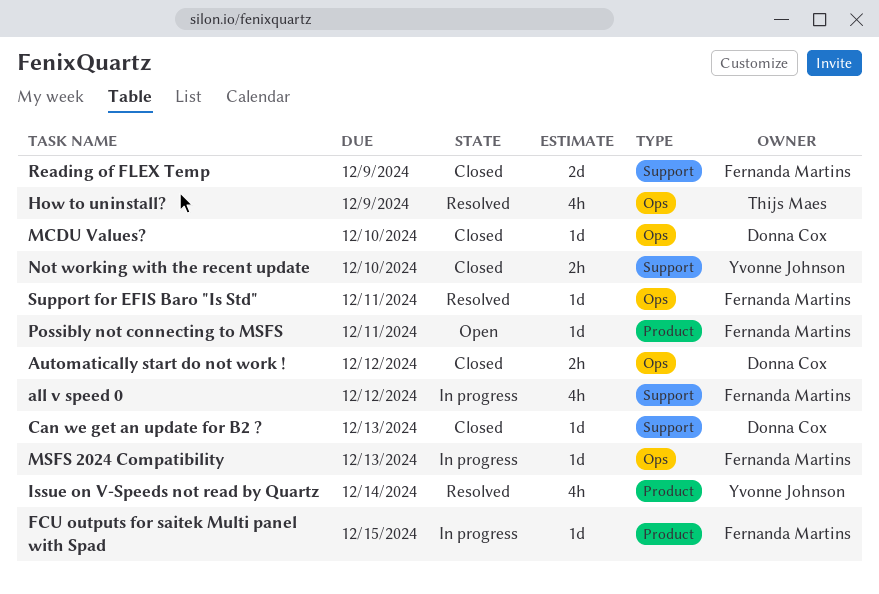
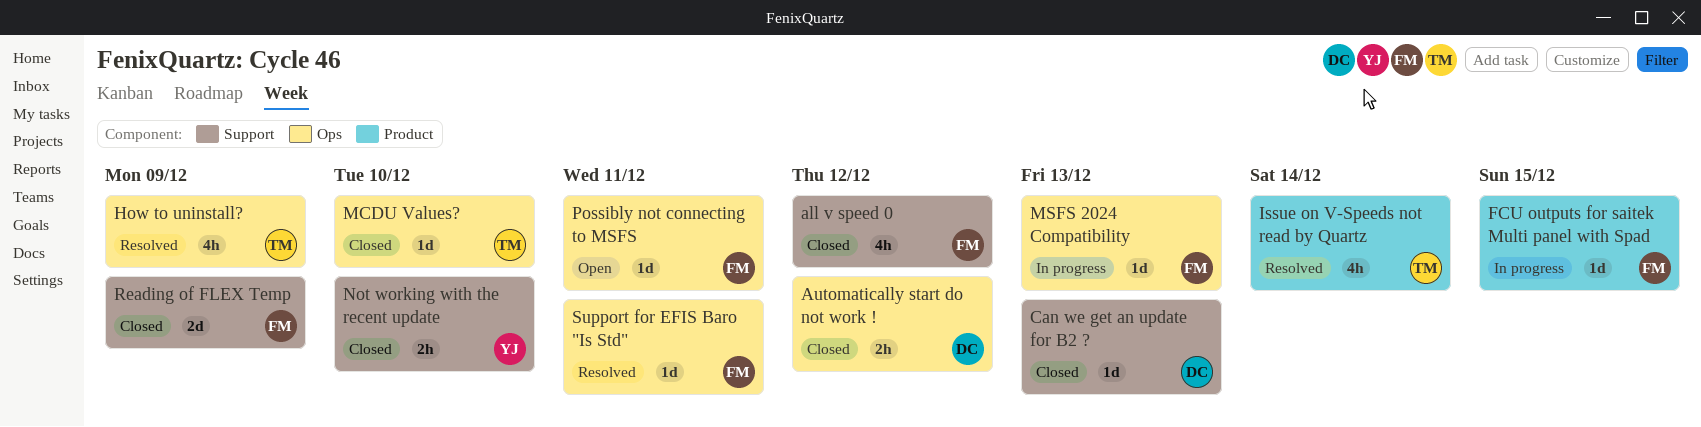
all v speed 0, status: In progress -> Closed
Issue on V-Speeds not read by Quartz, owner: Yvonne Johnson -> Thijs Maes
MCDU Values?, owner: Donna Cox -> Thijs Maes
Possibly not connecting to MSFS, label: Product -> Ops

